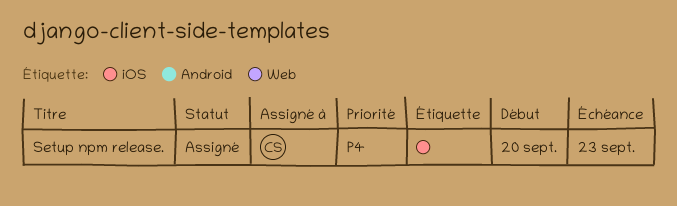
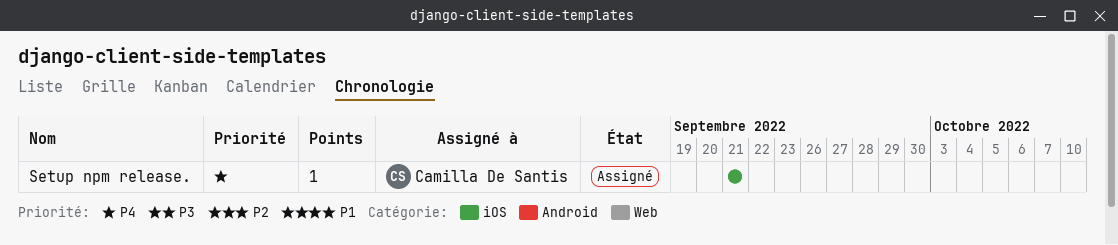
Setup npm release., start: Sep 20 -> Sep 21
Setup npm release., due: Sep 23 -> Sep 21

